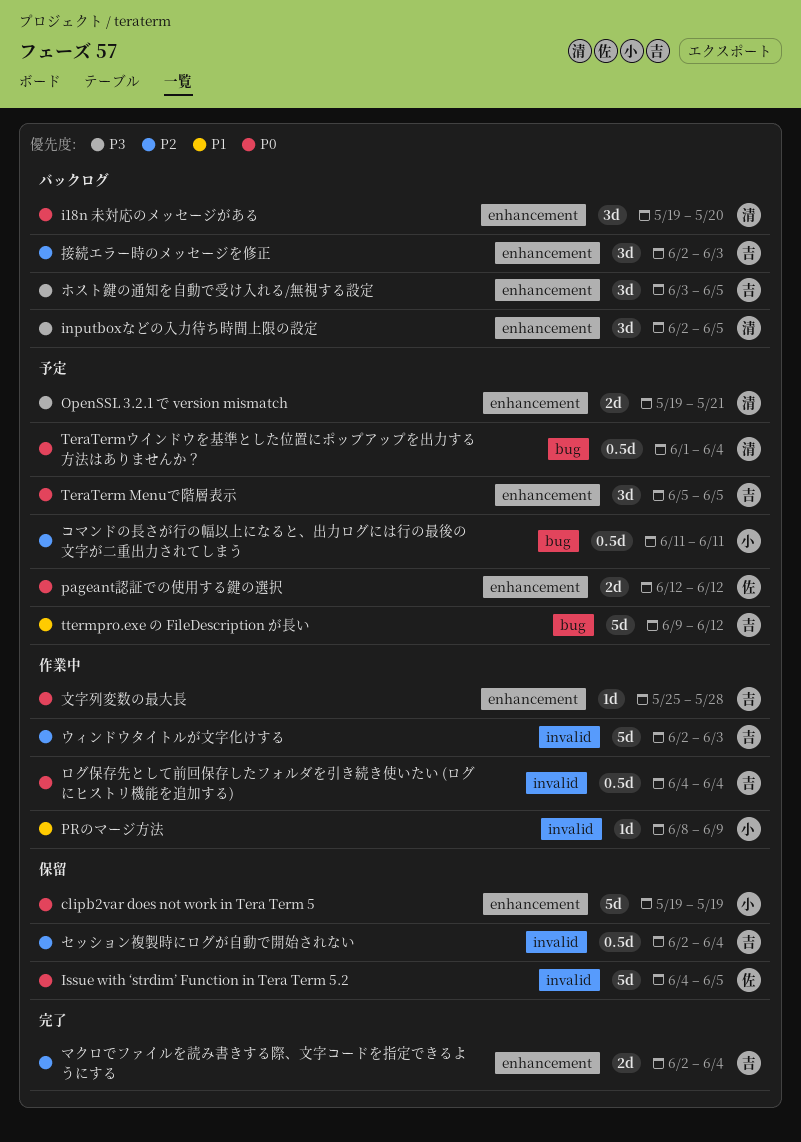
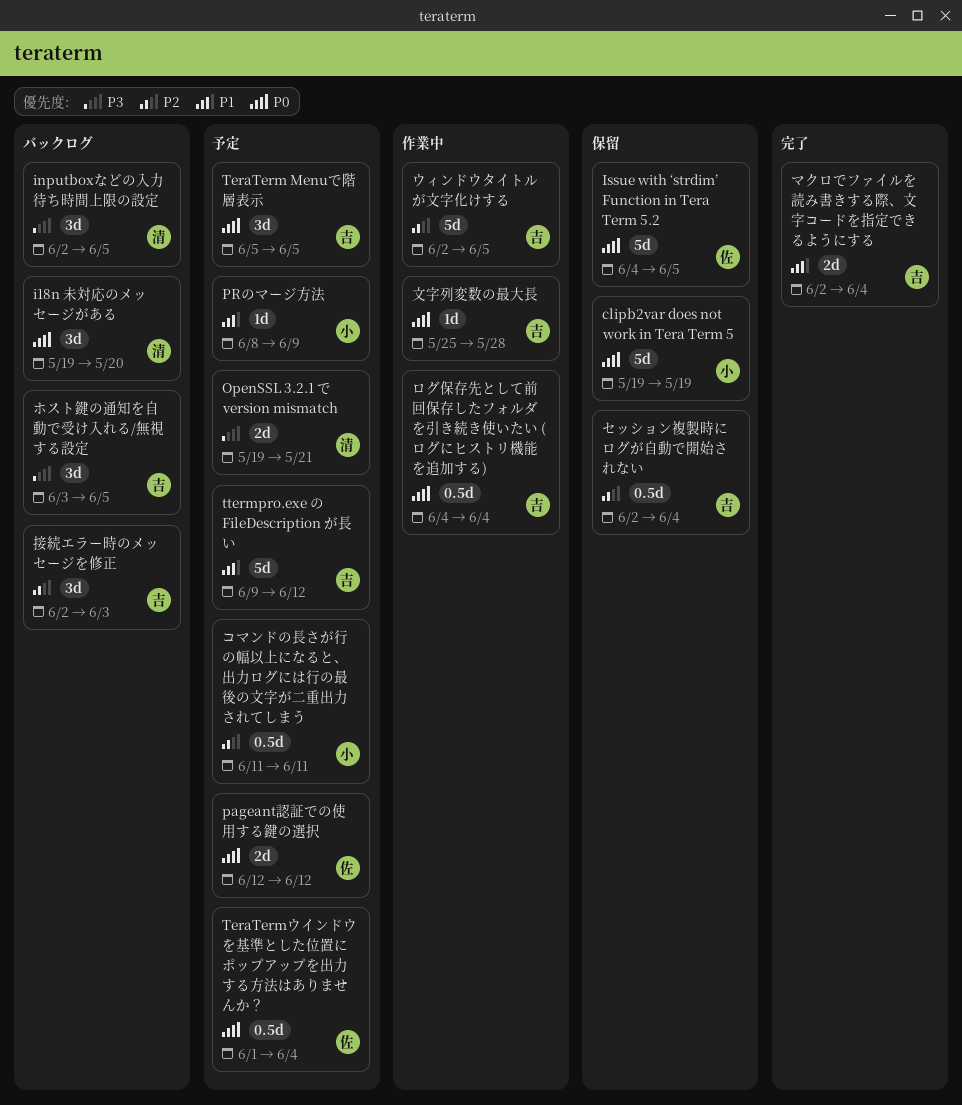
PRのマージ方法, status: 作業中 -> 予定
TeraTermウインドウを基準とした位置にポップアップを出力する方法はありませんか？, owner: 清 -> 佐
ウィンドウタイトルが文字化けする, due: Jun 3 -> Jun 5
マクロでファイルを読み書きする際、文字コードを指定できるようにする, priority: P2 -> P1

